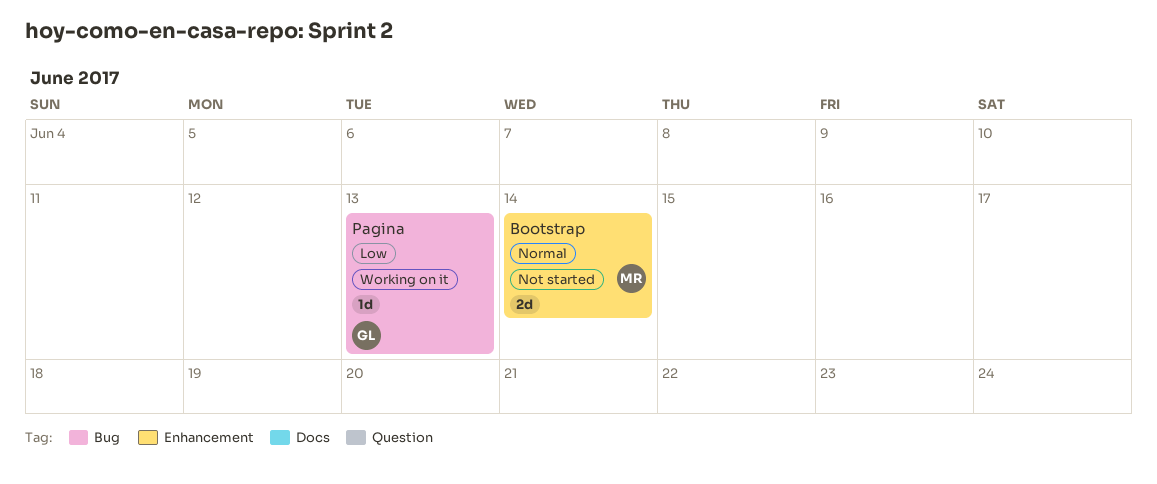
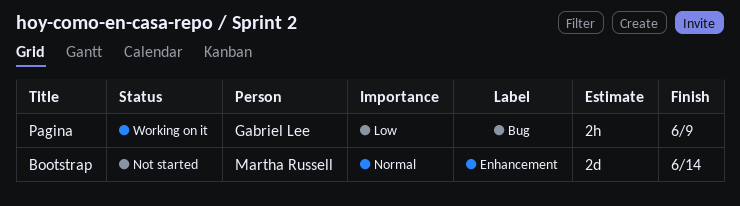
Pagina, estimate: 1d -> 2h
Pagina, due: Jun 13 -> Jun 9

